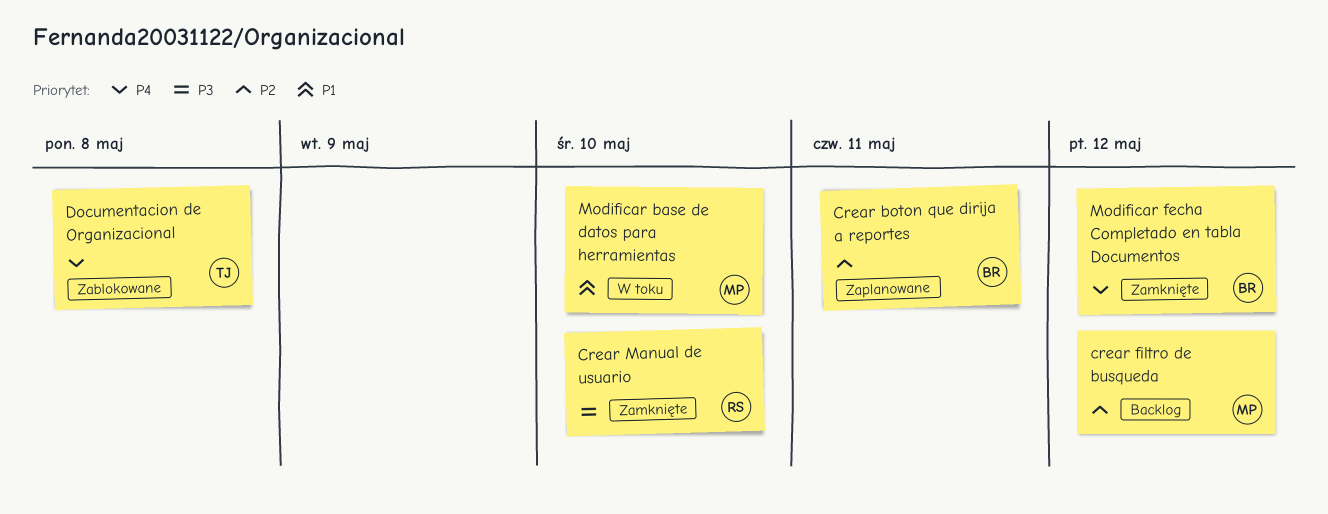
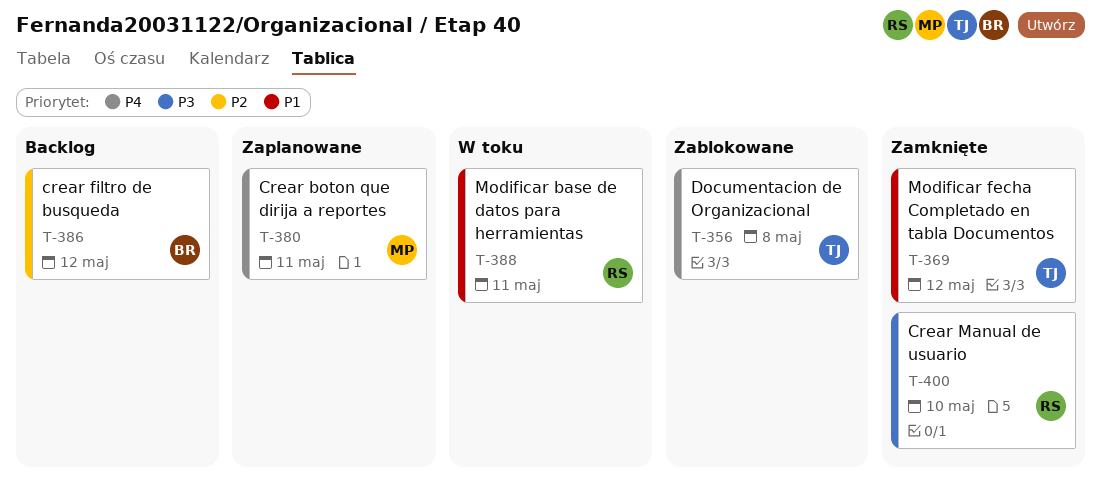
Crear boton que dirija a reportes, owner: BR -> MP
Crear boton que dirija a reportes, priority: P2 -> P4
crear filtro de busqueda, owner: MP -> BR
Modificar base de datos para herramientas, owner: MP -> RS
Modificar base de datos para herramientas, due: May 10 -> May 11
Modificar fecha Completado en tabla Documentos, owner: BR -> TJ
Modificar fecha Completado en tabla Documentos, priority: P4 -> P1

